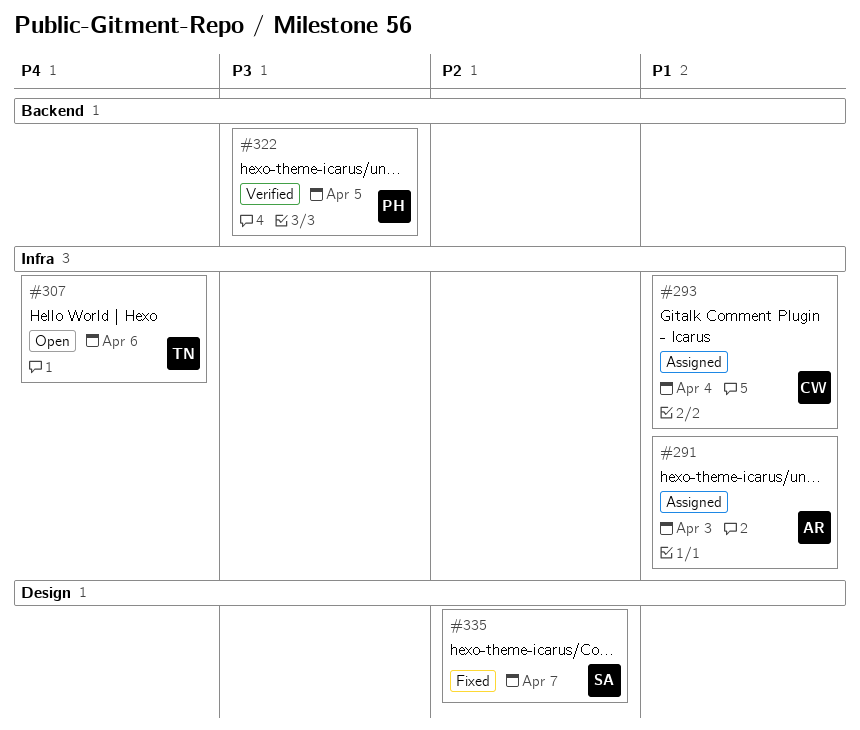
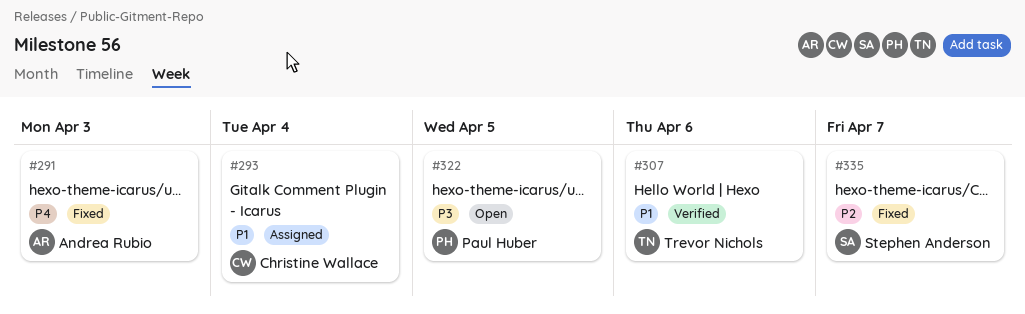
#291, status: Assigned -> Fixed
#291, priority: P1 -> P4
#307, status: Open -> Verified
#307, priority: P4 -> P1
#322, status: Verified -> Open

